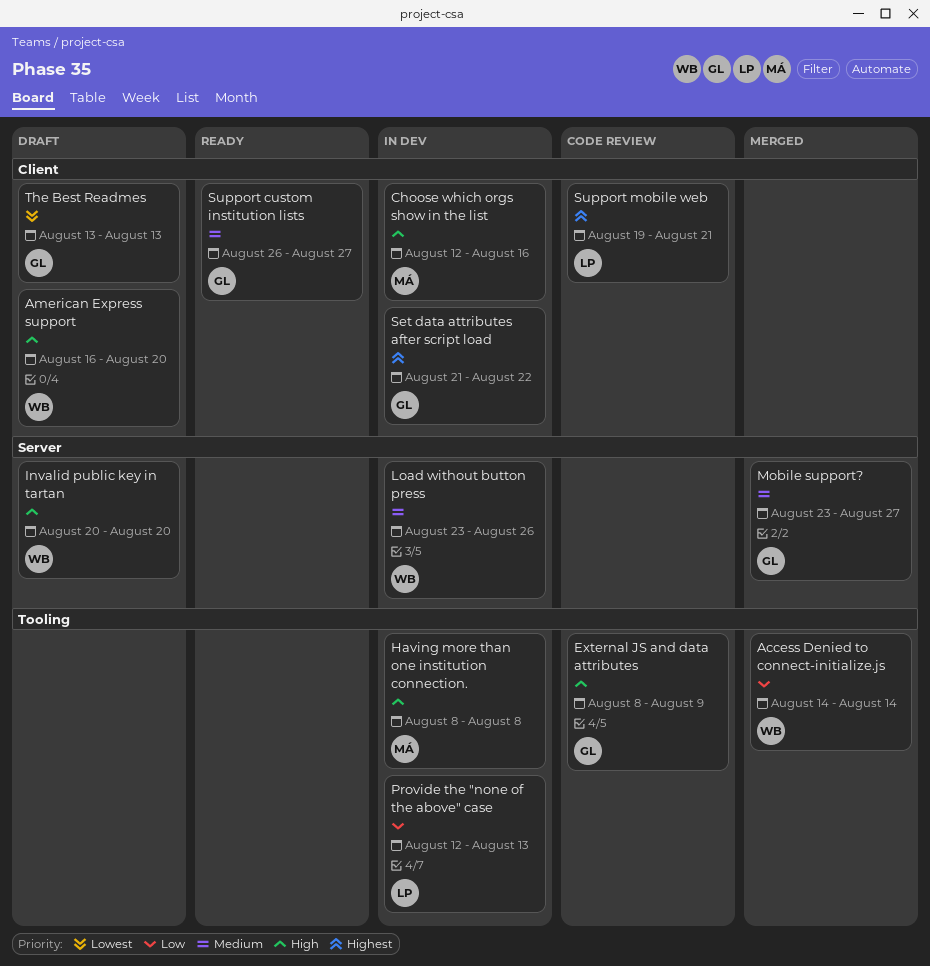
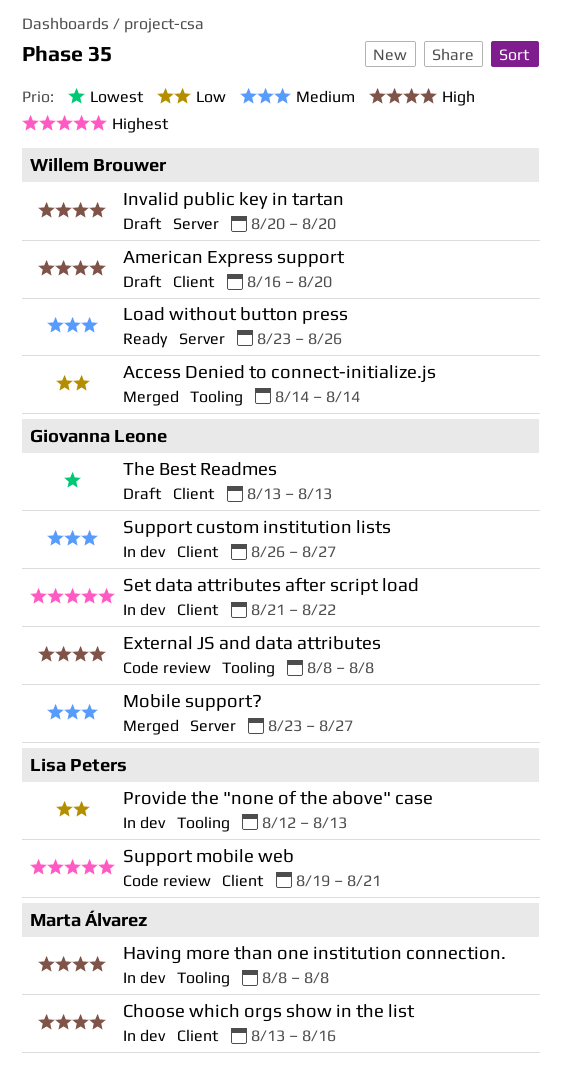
Choose which orgs show in the list, start: Aug 12 -> Aug 13
External JS and data attributes, due: Aug 9 -> Aug 8
Load without button press, status: In dev -> Ready
Support custom institution lists, status: Ready -> In dev

